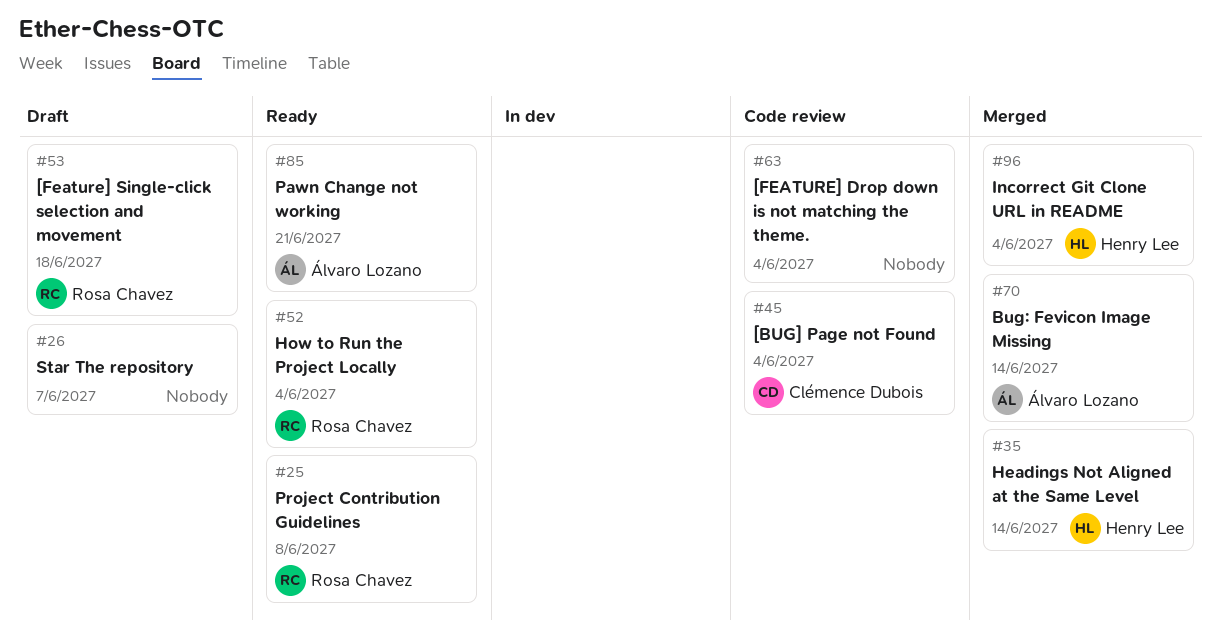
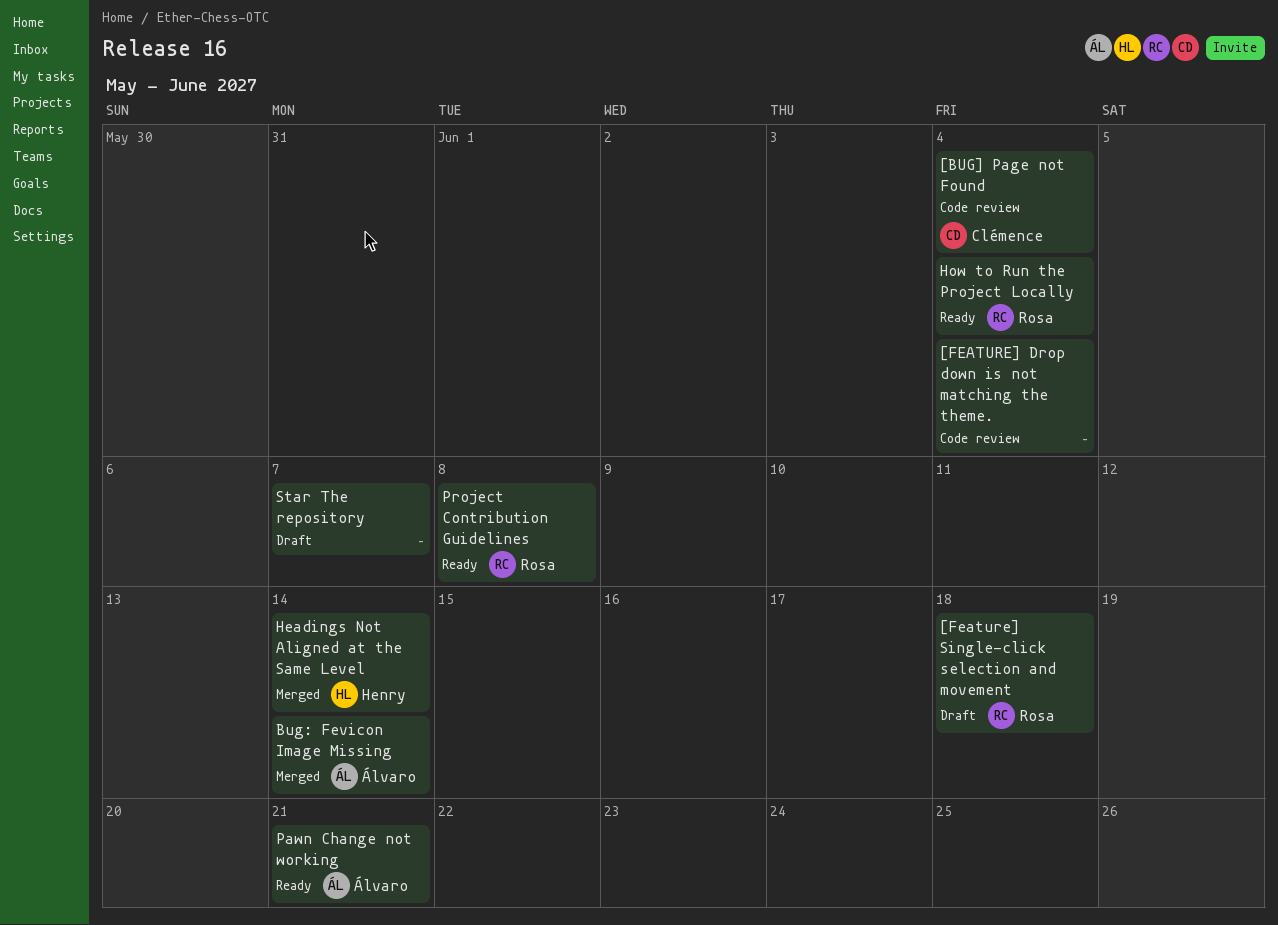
Incorrect Git Clone URL in README: present -> none

